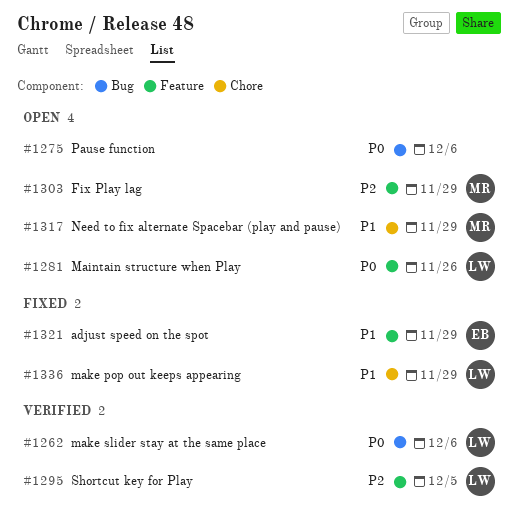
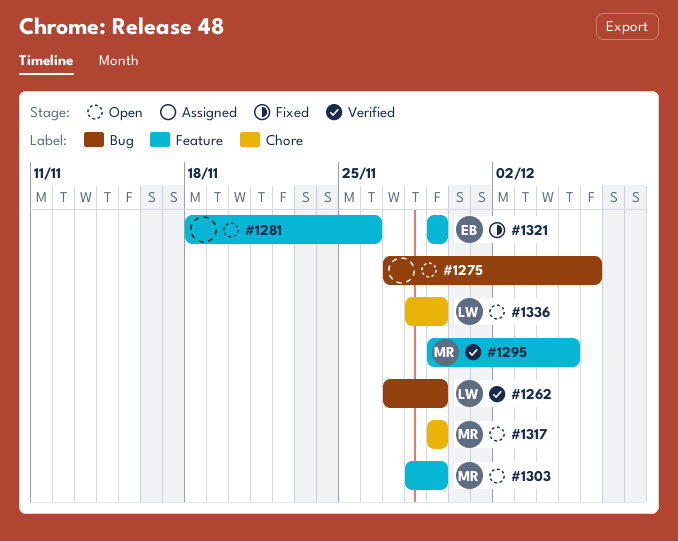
#1262, due: Dec 6 -> Nov 29
#1281, owner: LW -> none
#1295, owner: LW -> MR
#1336, status: Fixed -> Open

